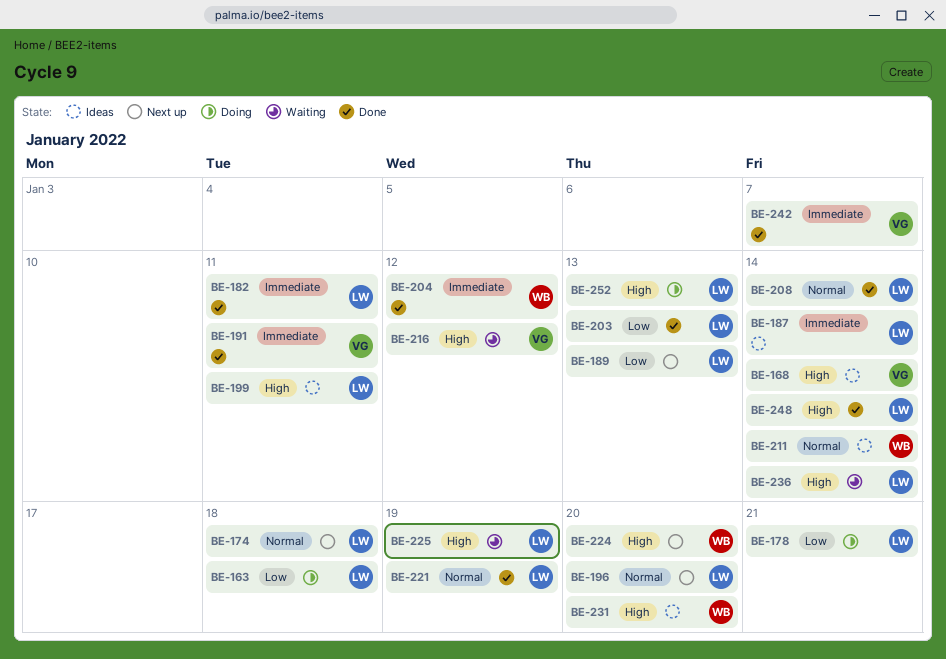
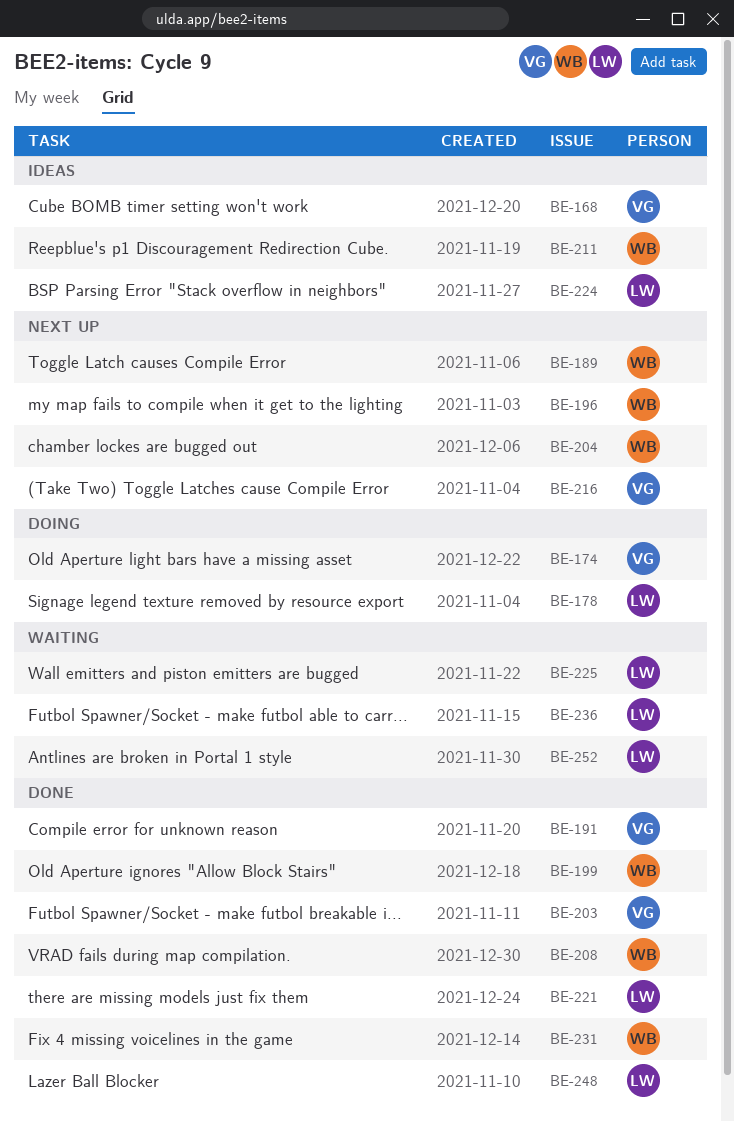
BE-163: present -> none
BE-174, status: Next up -> Doing
BE-174, owner: LW -> VG
BE-182: present -> none
BE-187: present -> none
BE-189, owner: LW -> WB
BE-196, owner: LW -> WB
BE-199, status: Ideas -> Done
BE-199, owner: LW -> WB
BE-203, owner: LW -> VG
BE-204, status: Done -> Next up
BE-208, owner: LW -> WB
BE-216, status: Waiting -> Next up
BE-224, status: Next up -> Ideas
BE-224, owner: WB -> LW
BE-231, status: Ideas -> Done
BE-242: present -> none
BE-252, status: Doing -> Waiting

